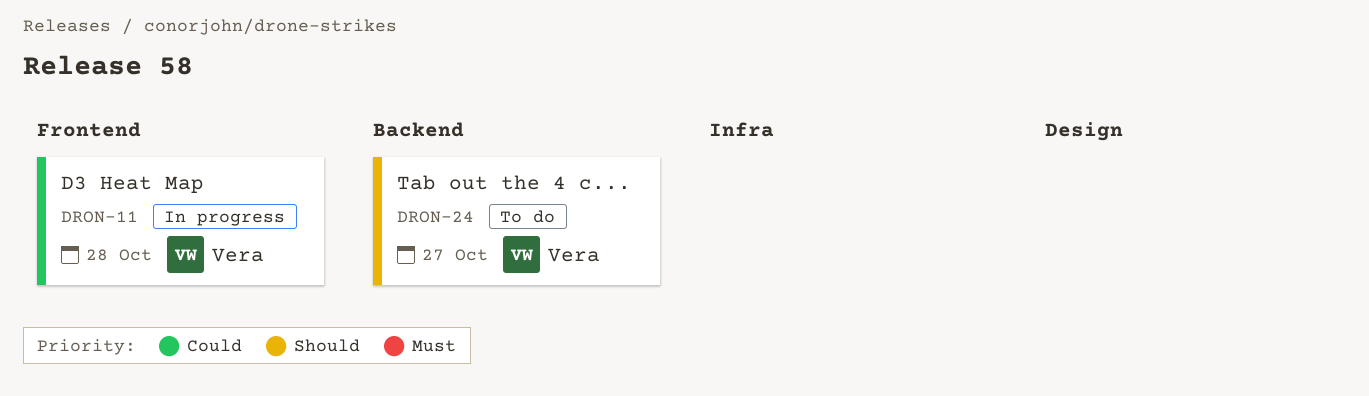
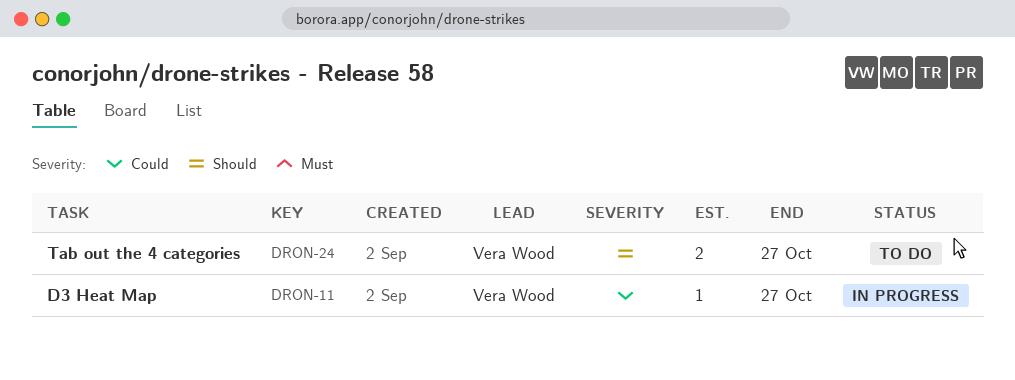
DRON-11, due: Oct 28 -> Oct 27

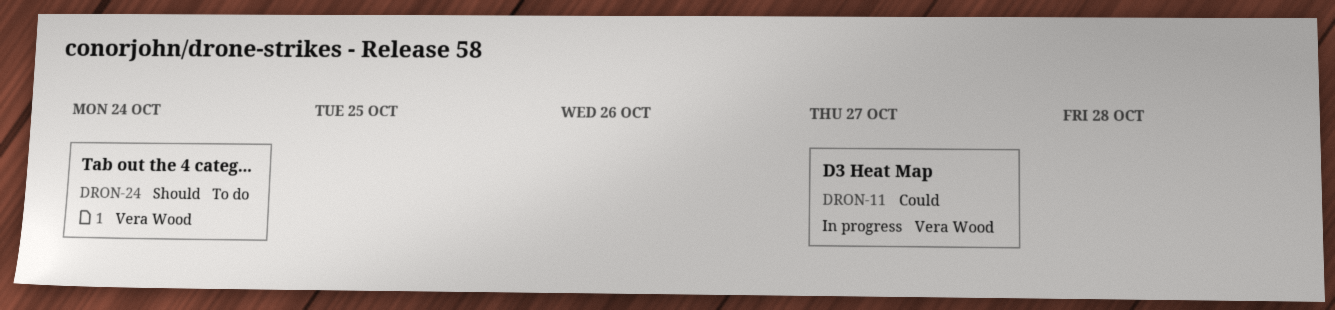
DRON-24, due: Oct 27 -> Oct 24

